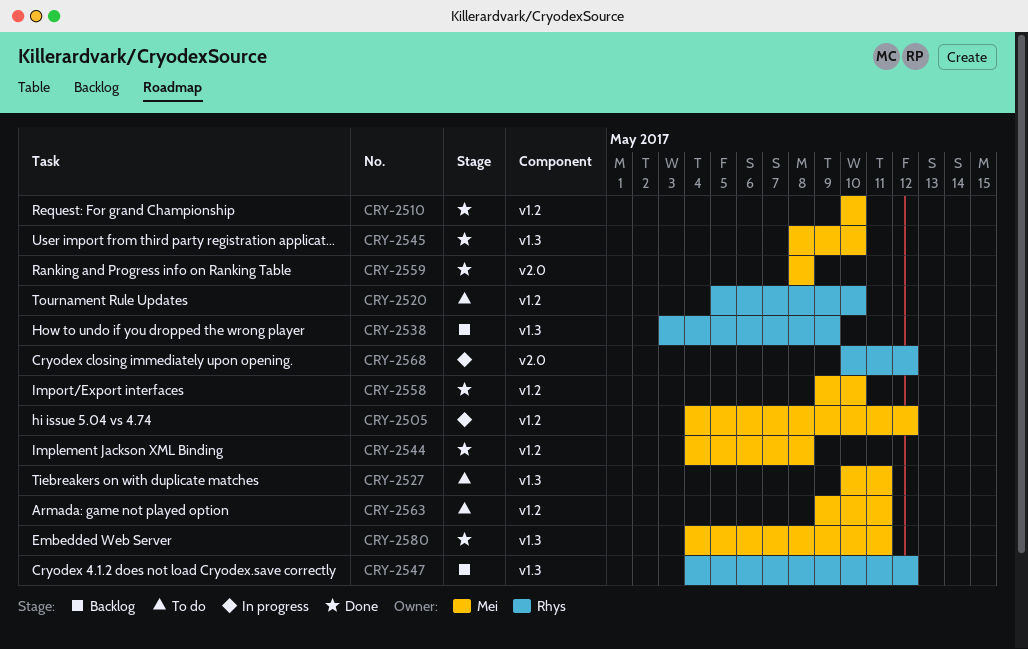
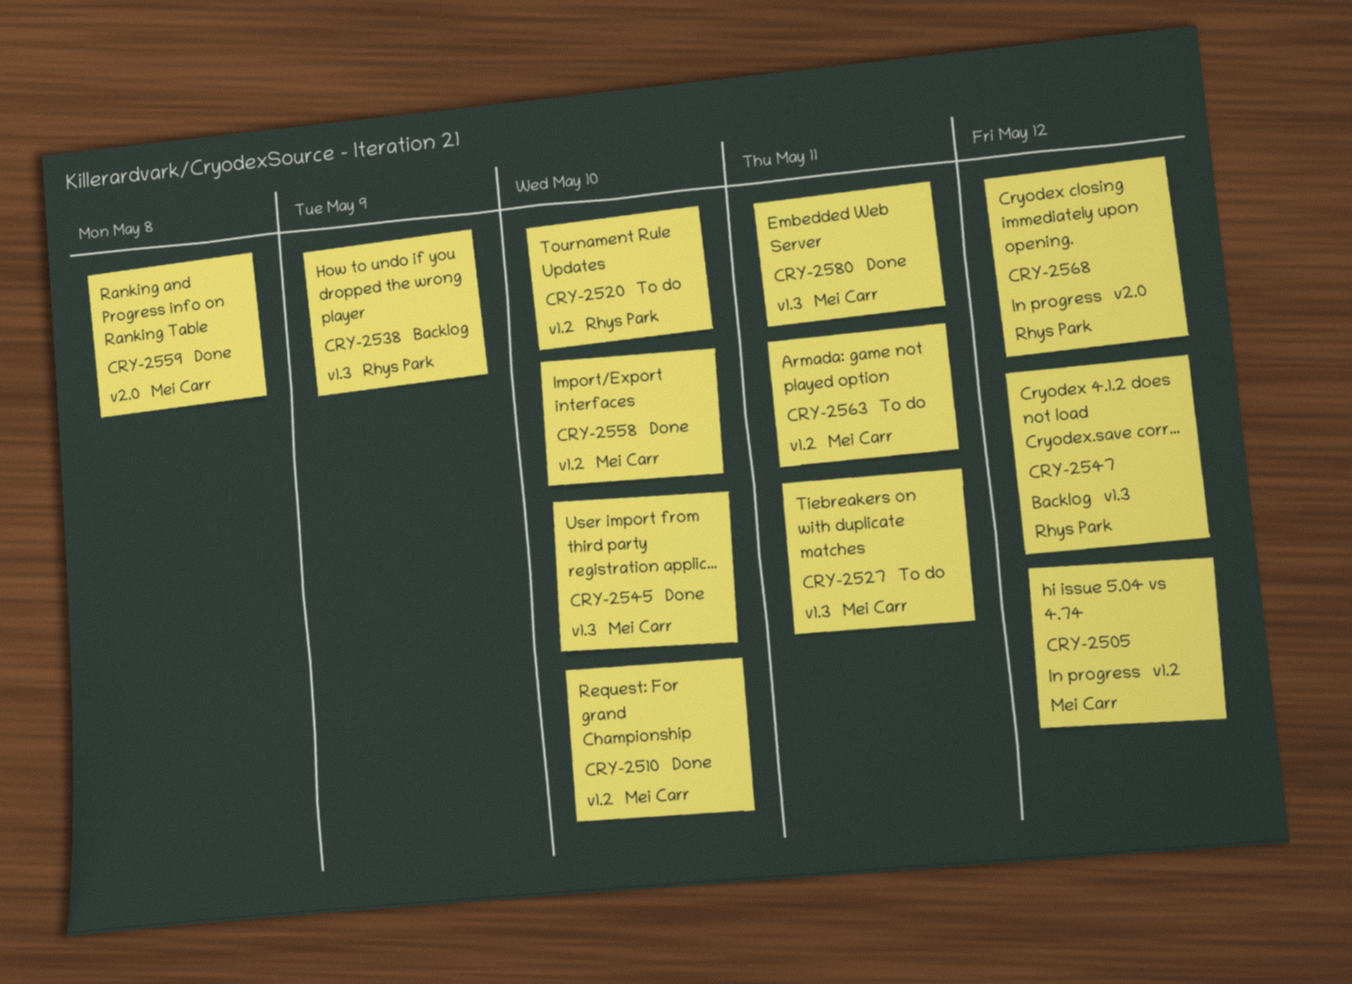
CRY-2544: present -> none

